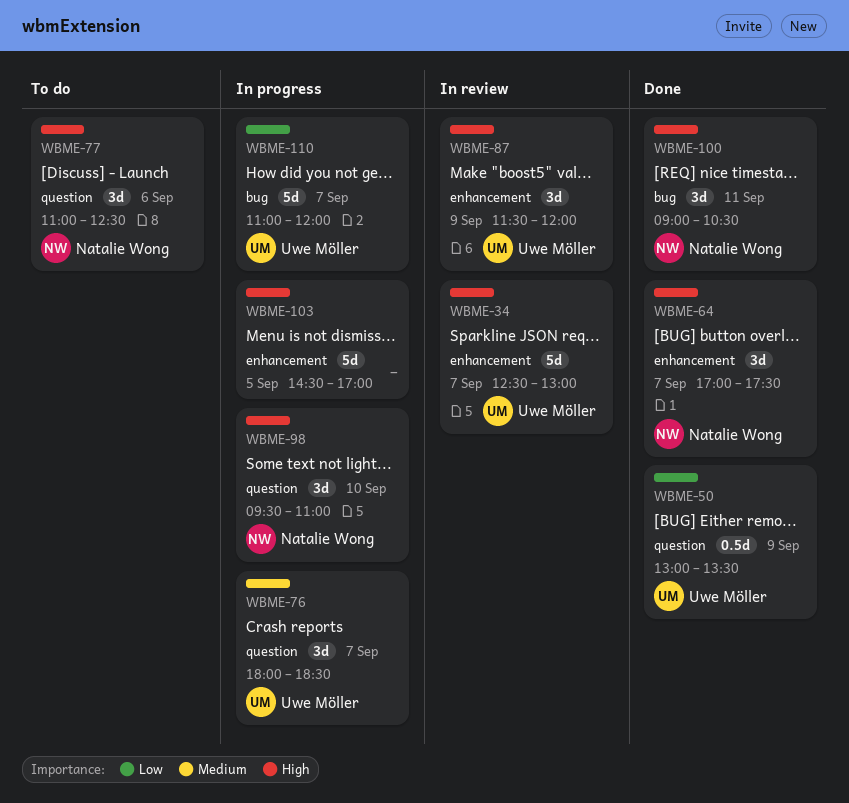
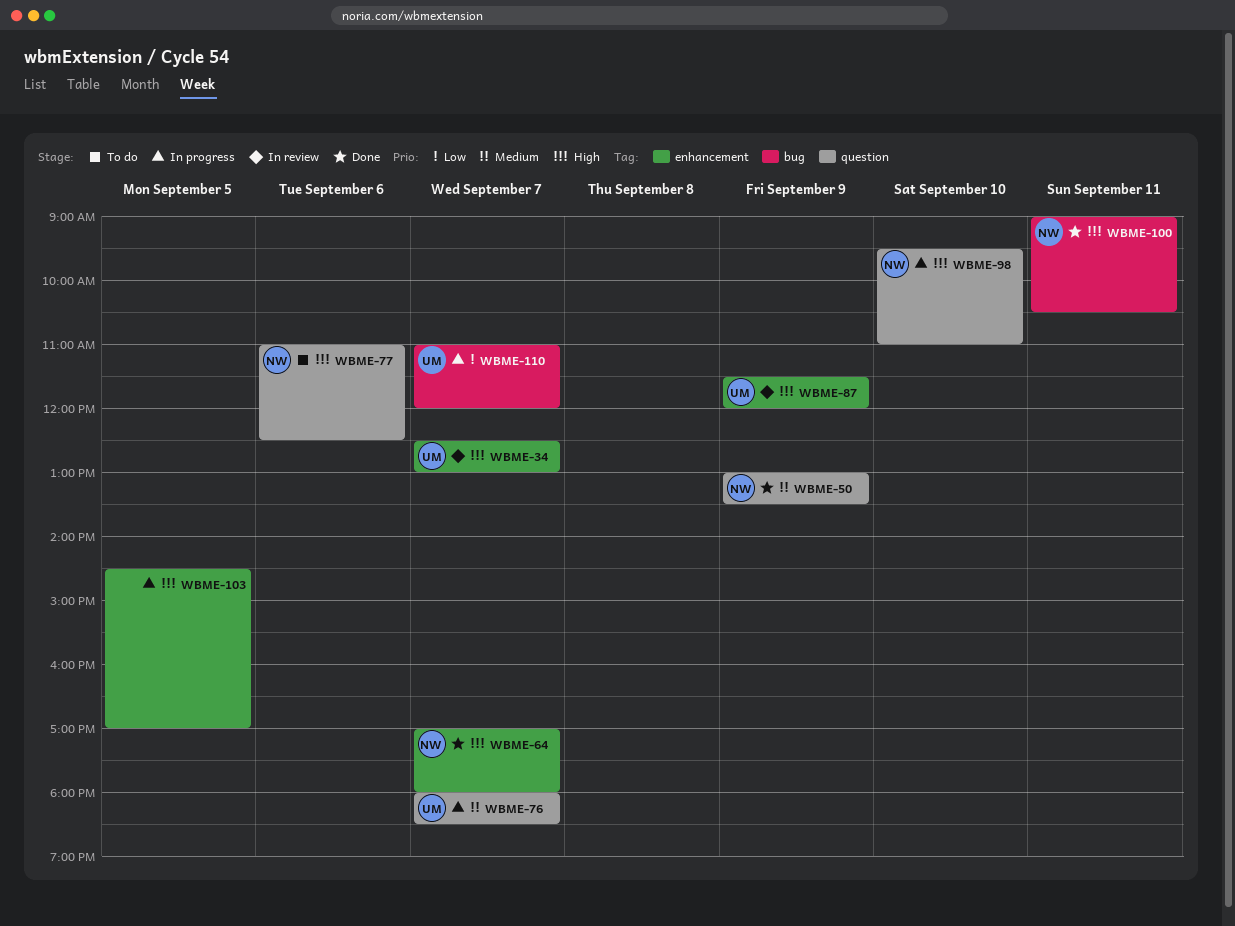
WBME-50, owner: Uwe Möller -> Natalie Wong
WBME-50, priority: Low -> Medium
WBME-64, ends: 17:30 -> 18:00

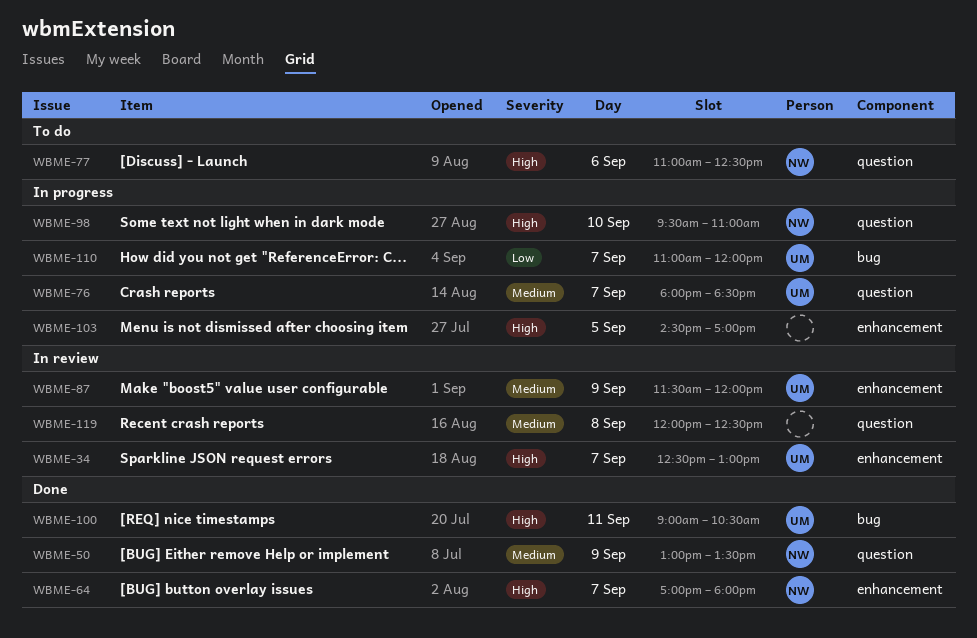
WBME-87, priority: High -> Medium
WBME-100, owner: NW -> UM
WBME-119: none -> present

